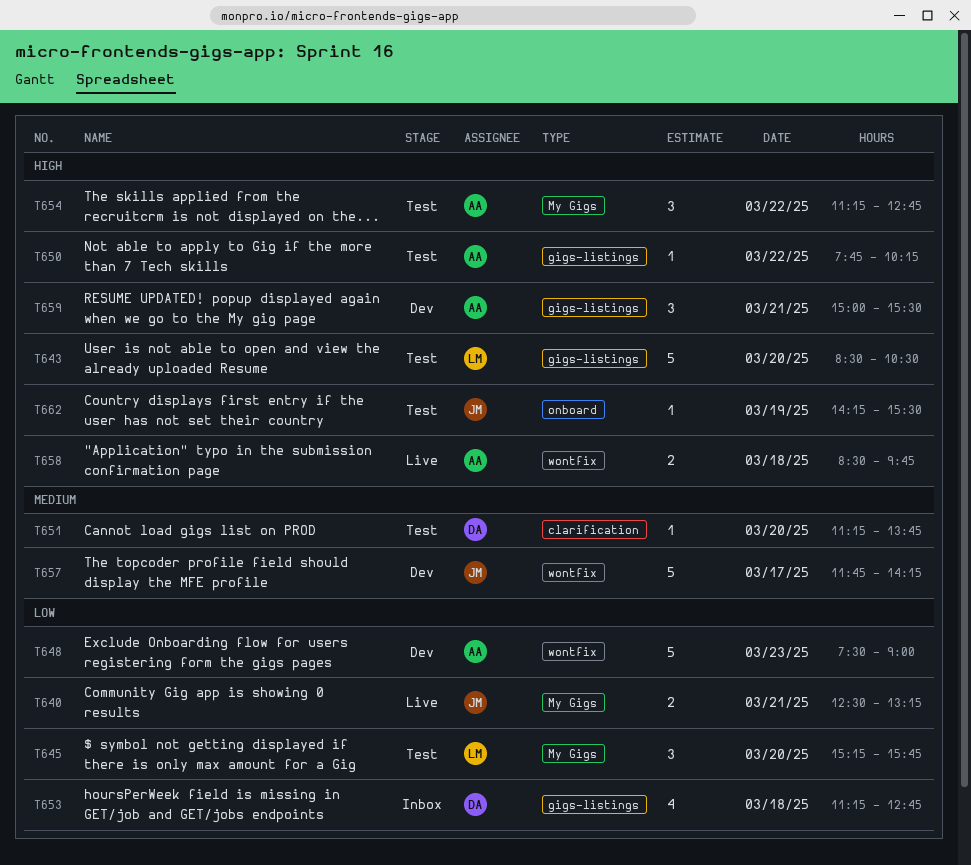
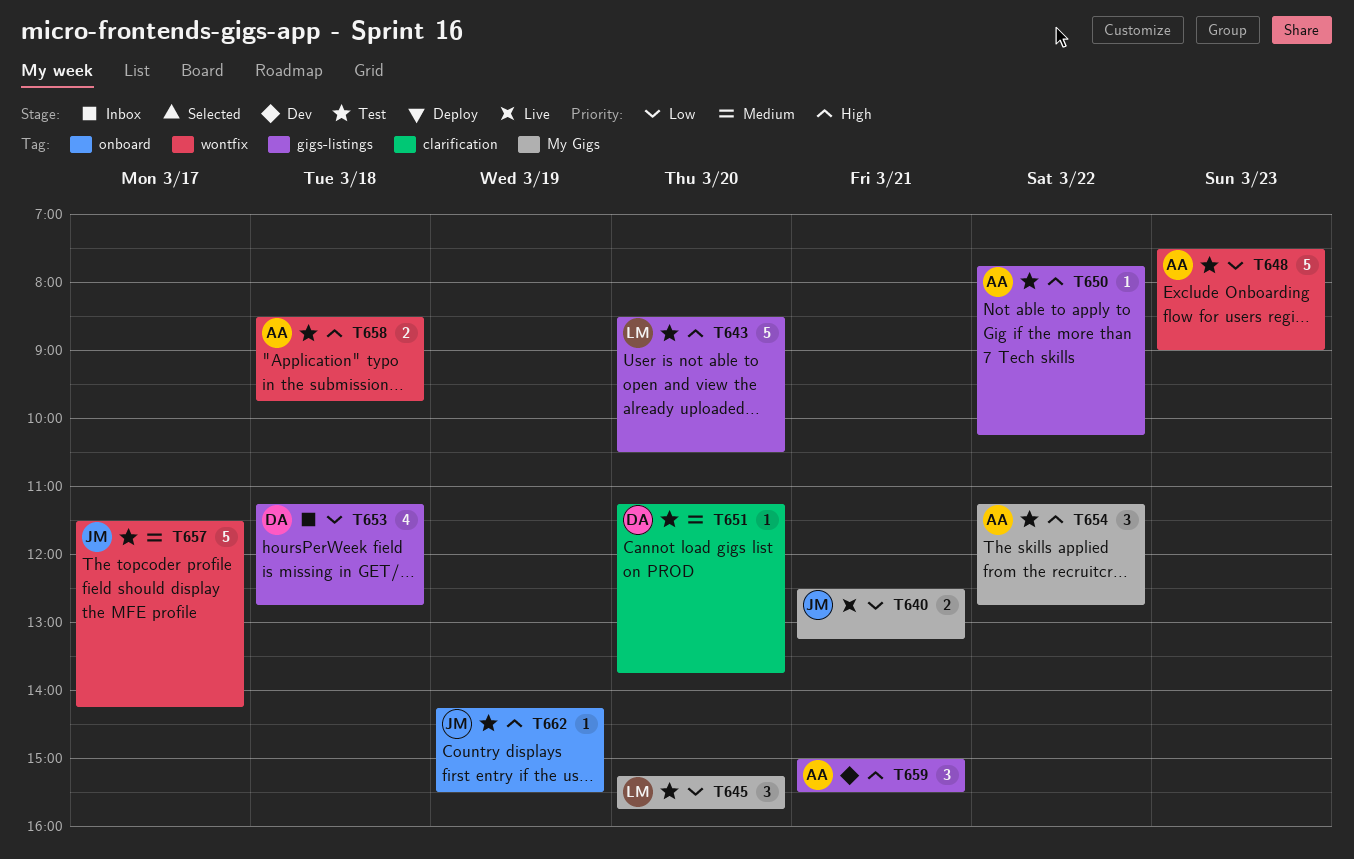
T648, status: Dev -> Test
T657, status: Dev -> Test
T657, begins: 11:45 -> 11:30
T658, status: Live -> Test

